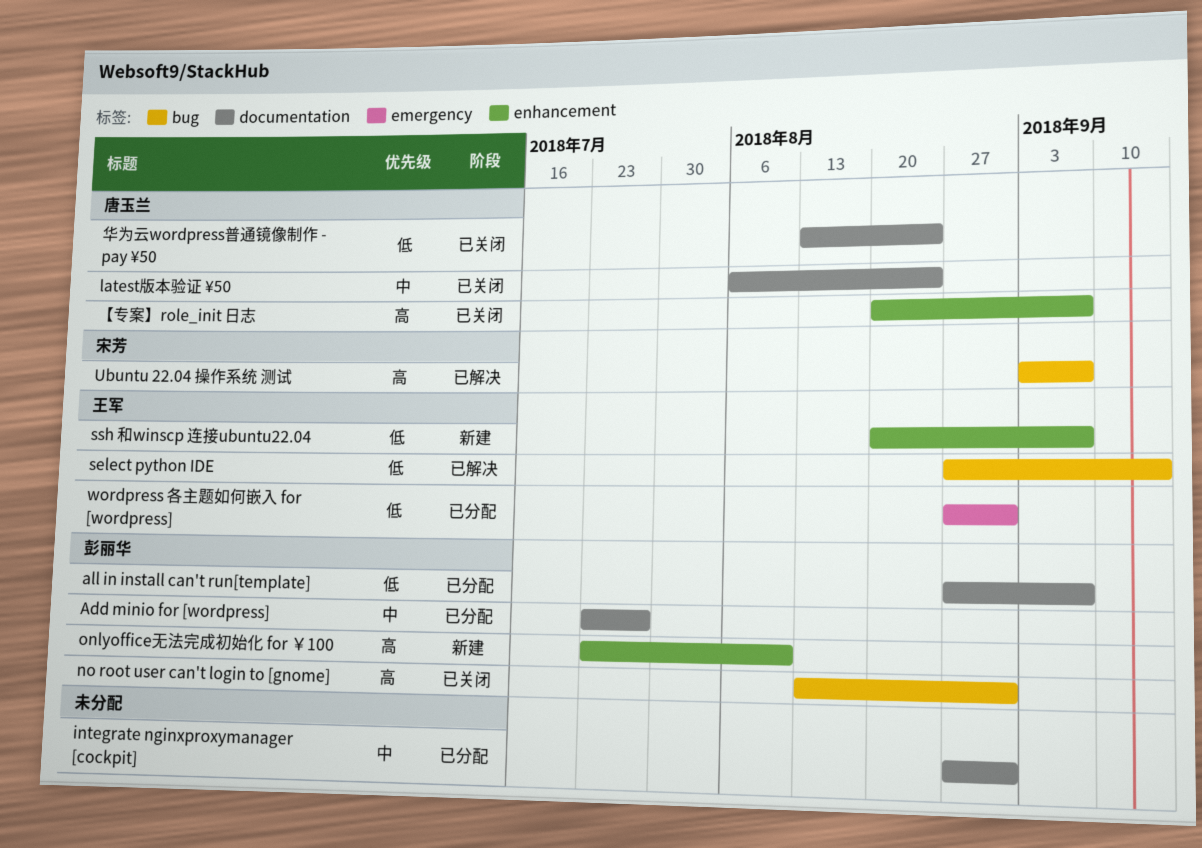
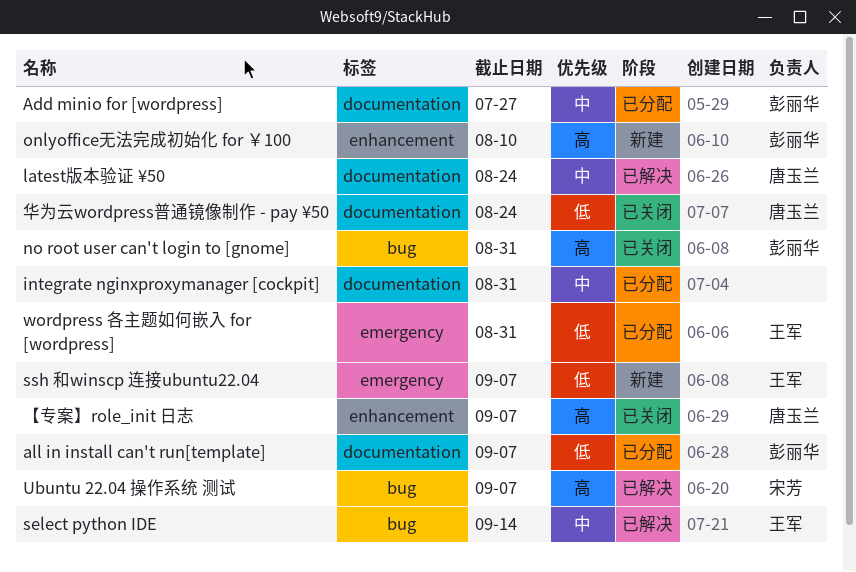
latest版本验证 ¥50, status: 已关闭 -> 已解决
select python IDE, priority: 低 -> 中
ssh 和winscp 连接ubuntu22.04, label: enhancement -> emergency

